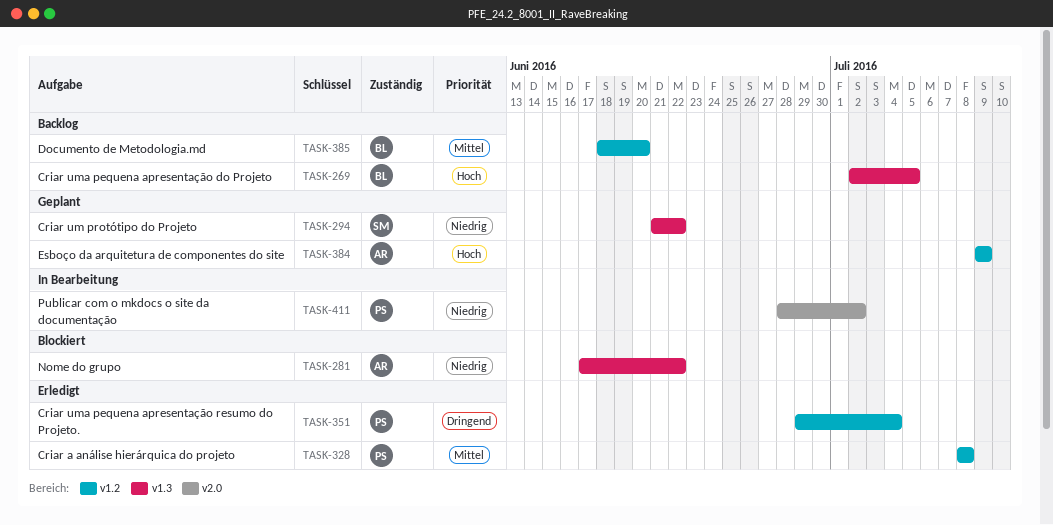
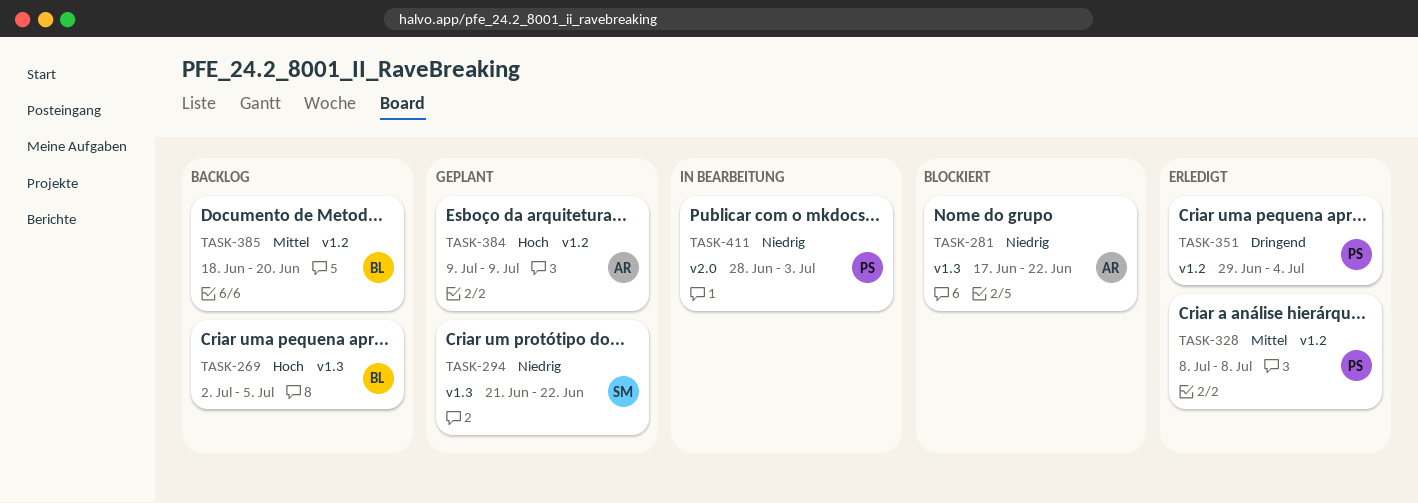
TASK-411, due: Jul 2 -> Jul 3

